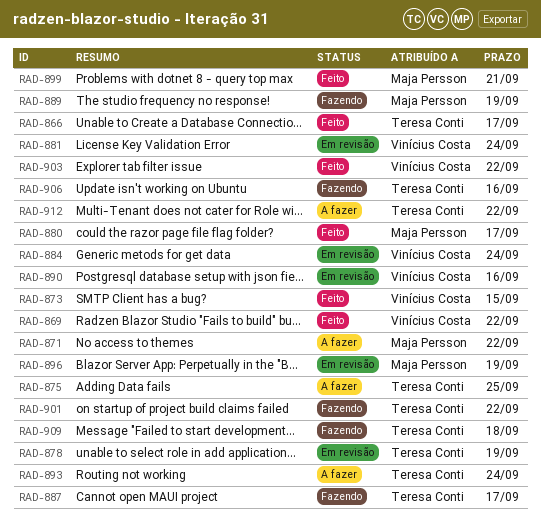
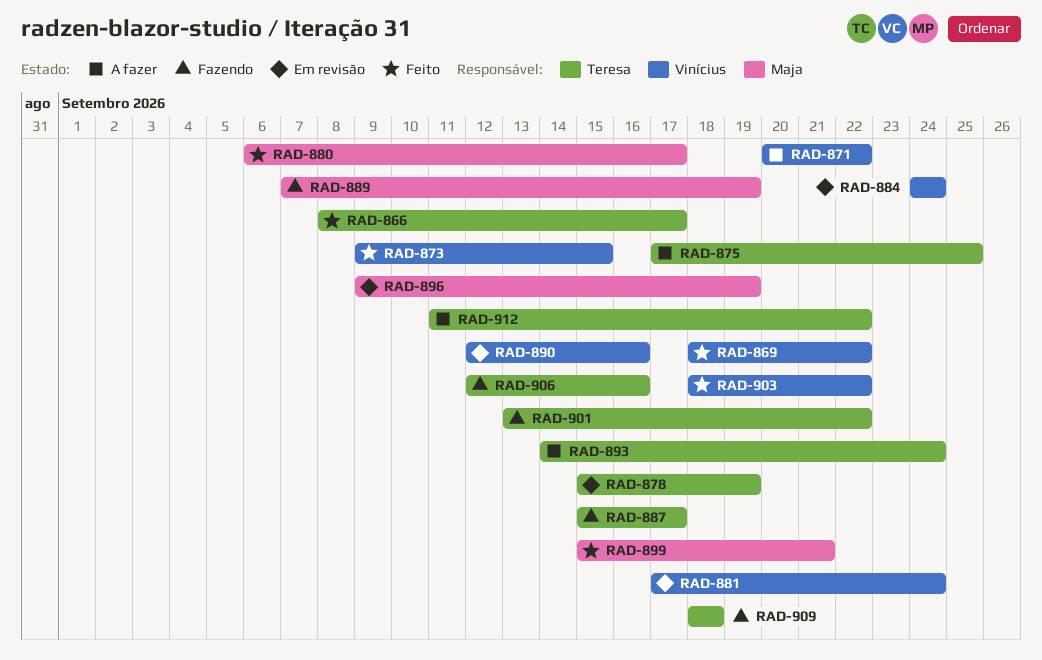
RAD-871, owner: Maja Persson -> Vinícius Costa

